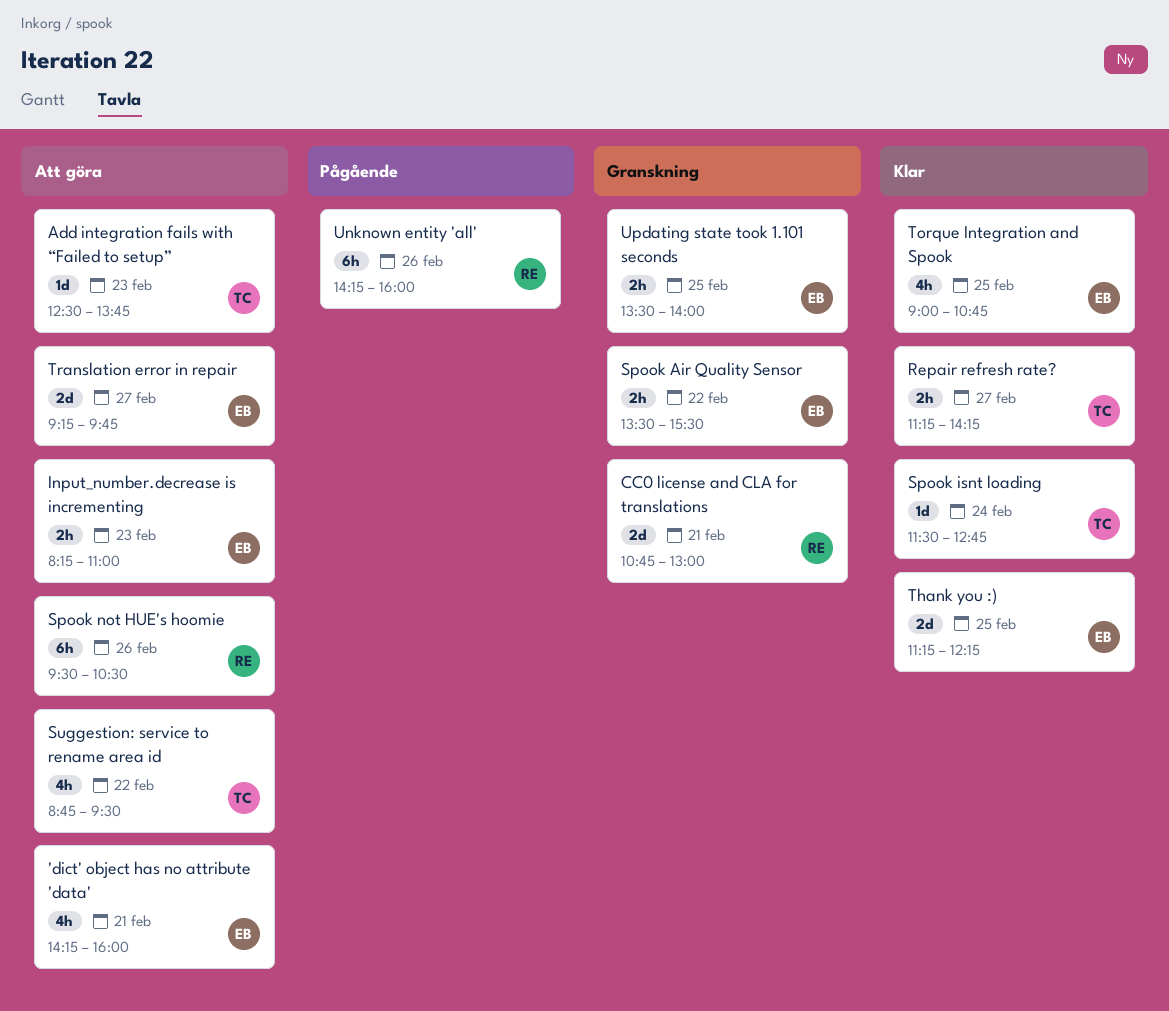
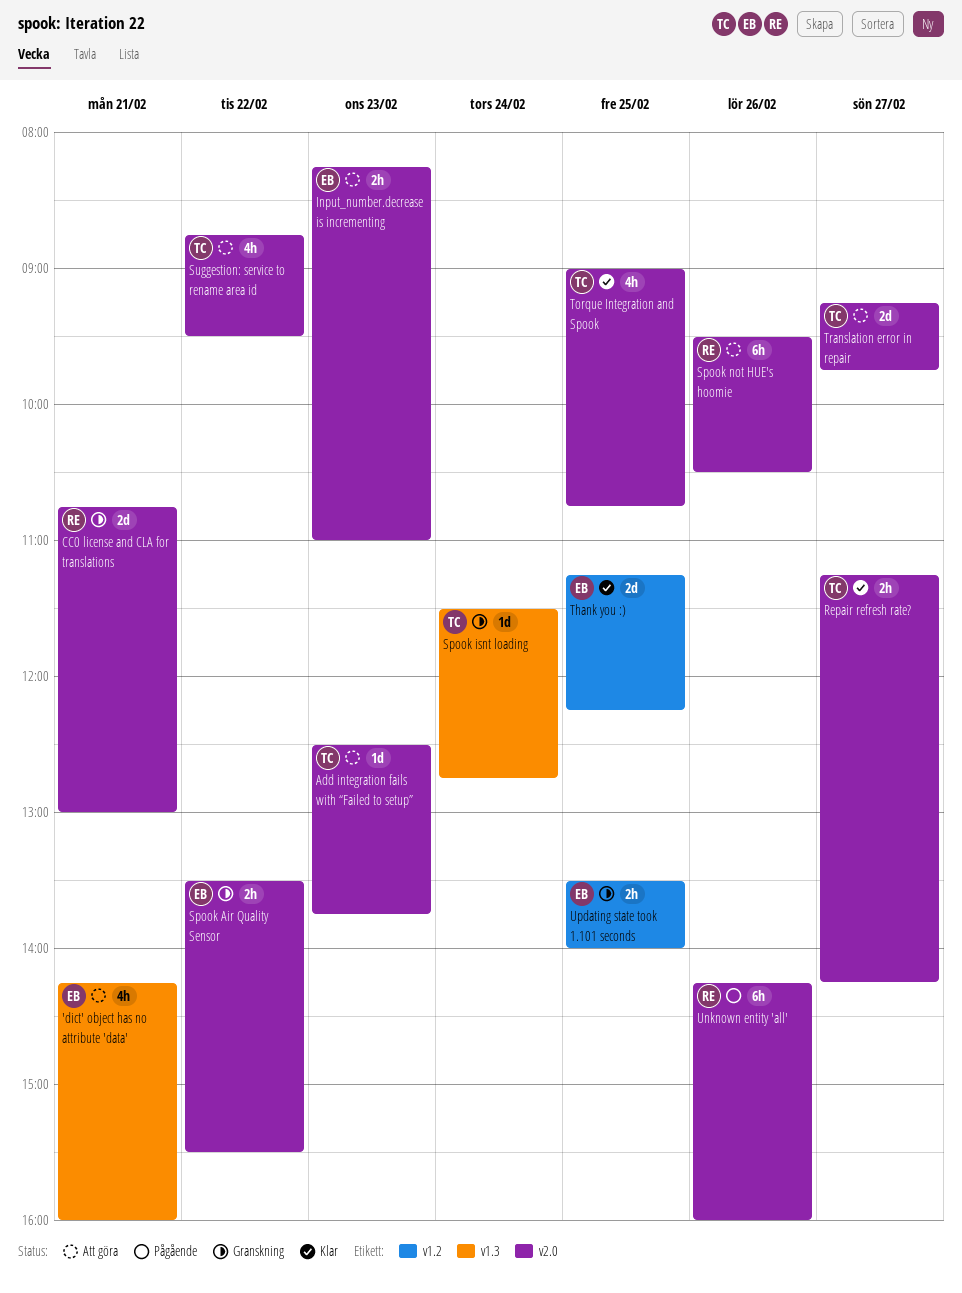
Spook isnt loading, status: Klar -> Granskning
Torque Integration and Spook, owner: EB -> TC
Translation error in repair, owner: EB -> TC

